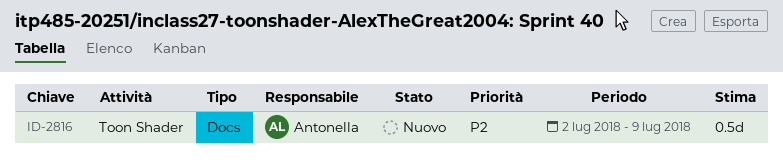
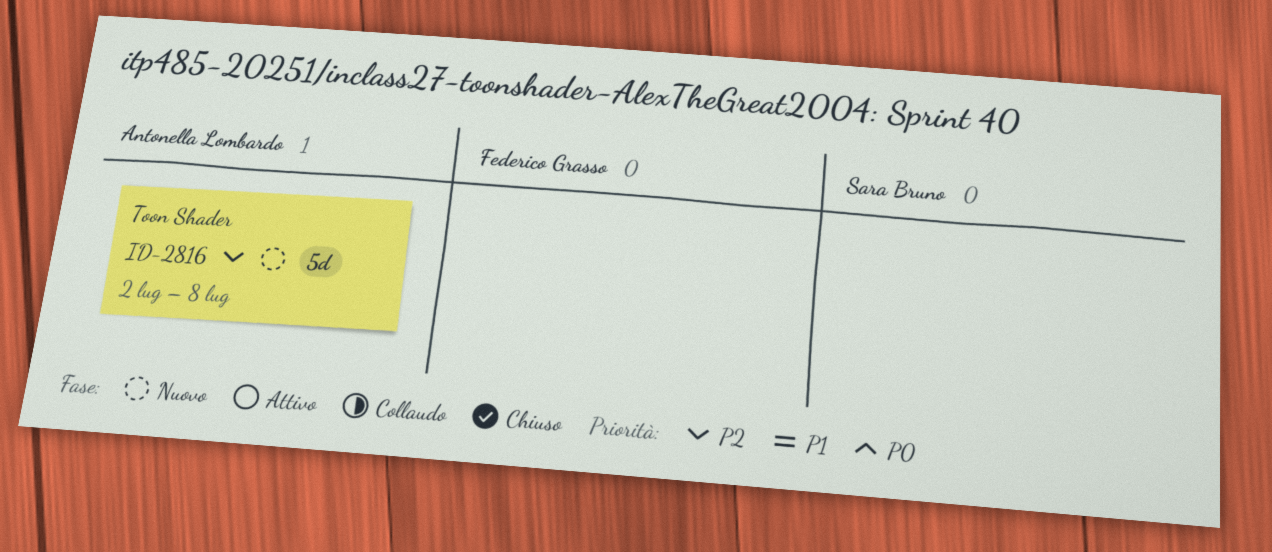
ID-2816, estimate: 0.5d -> 5d
ID-2816, due: Jul 9 -> Jul 8

